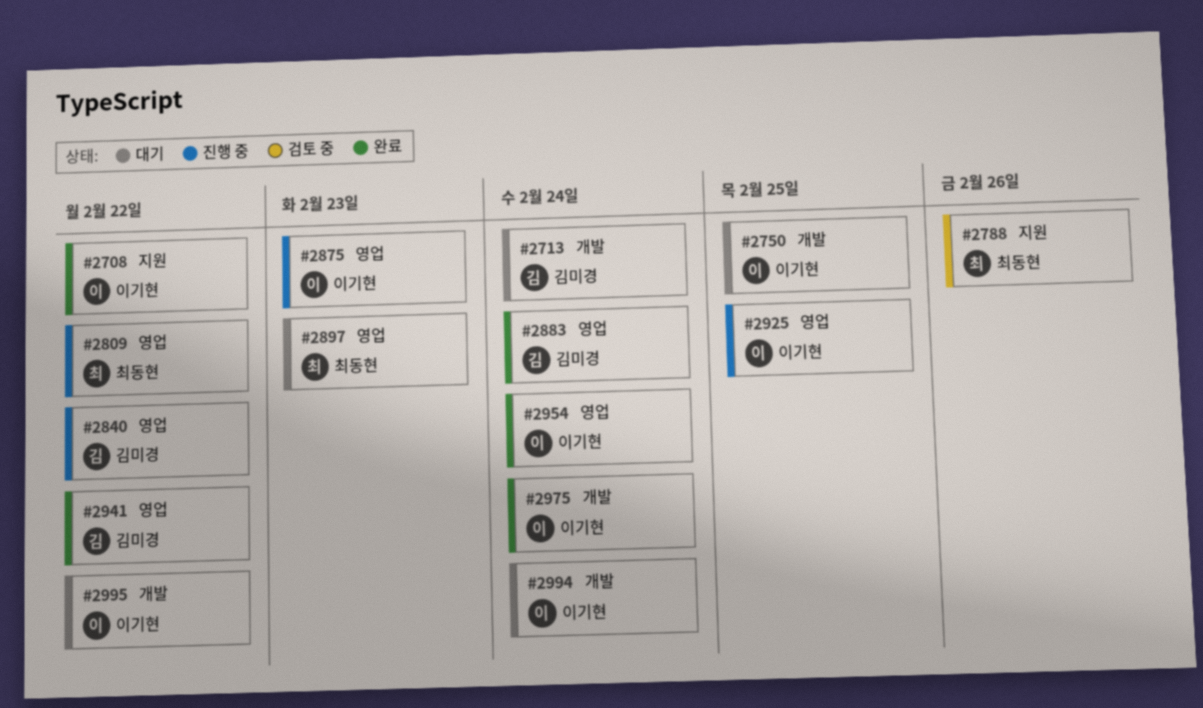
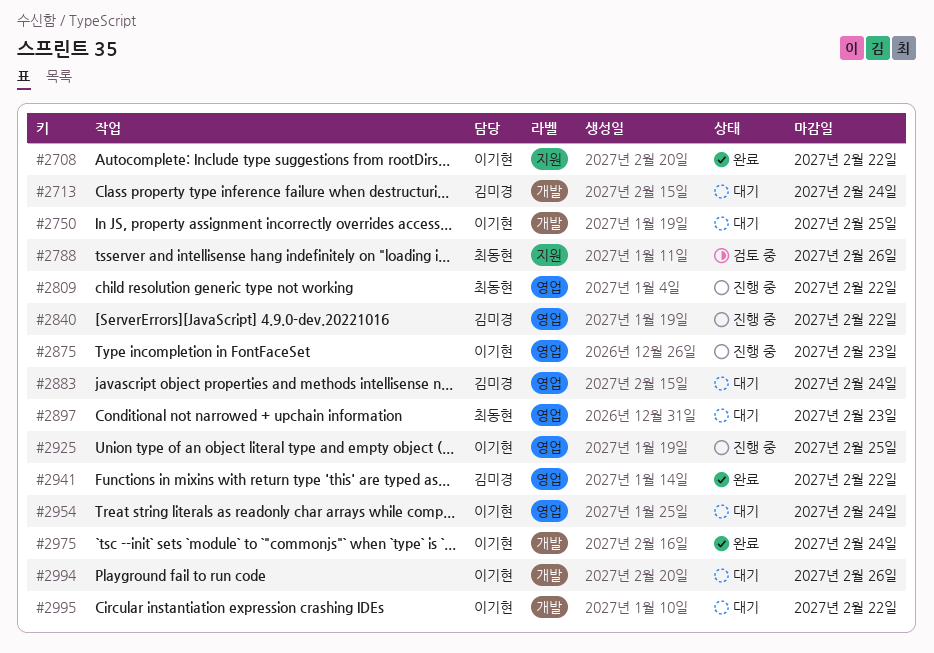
#2883, status: 완료 -> 대기
#2954, status: 완료 -> 대기
#2994, due: Feb 24 -> Feb 26

